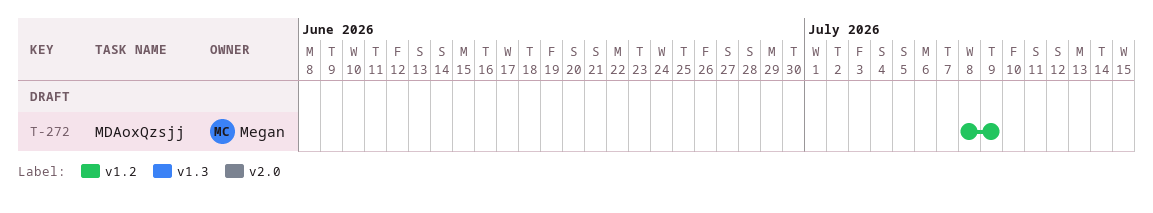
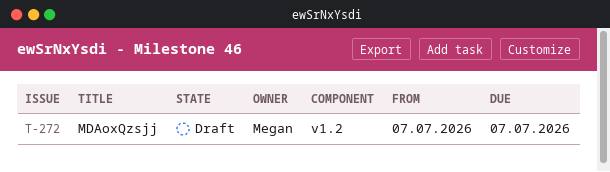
T-272, start: Jul 8 -> Jul 7
T-272, due: Jul 9 -> Jul 7

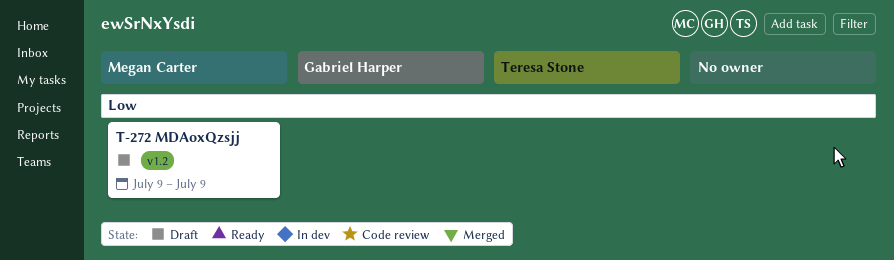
T-272, start: Jul 7 -> Jul 9
T-272, due: Jul 7 -> Jul 9

